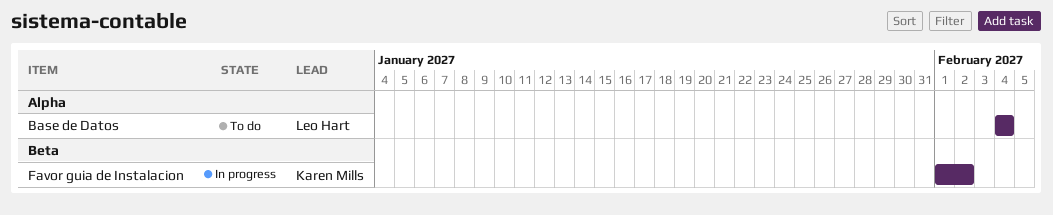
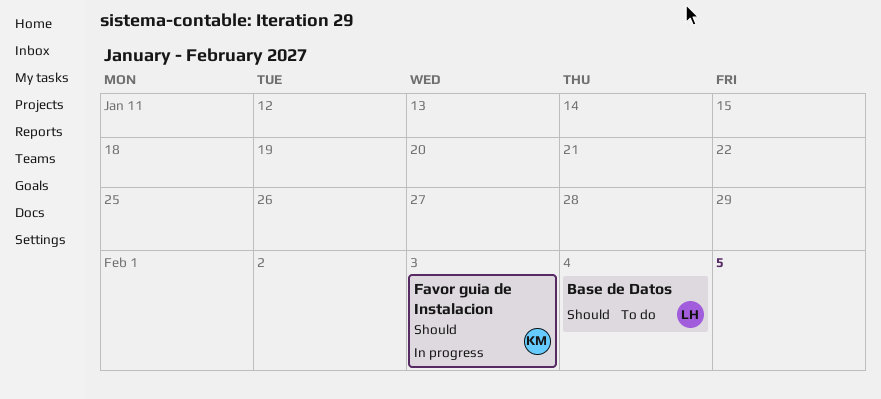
Favor guia de Instalacion, due: Feb 2 -> Feb 3

